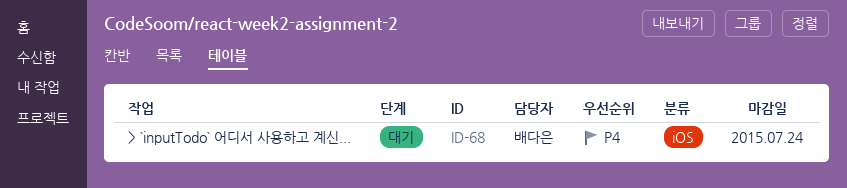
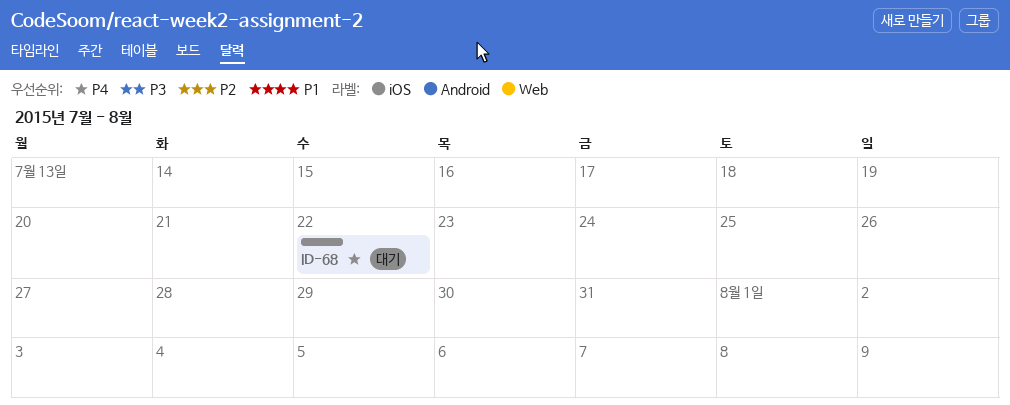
ID-68, due: Jul 24 -> Jul 22

